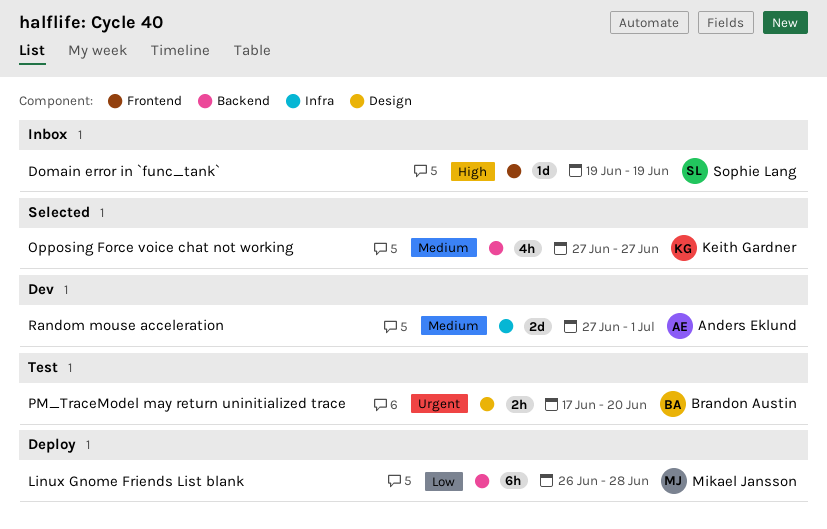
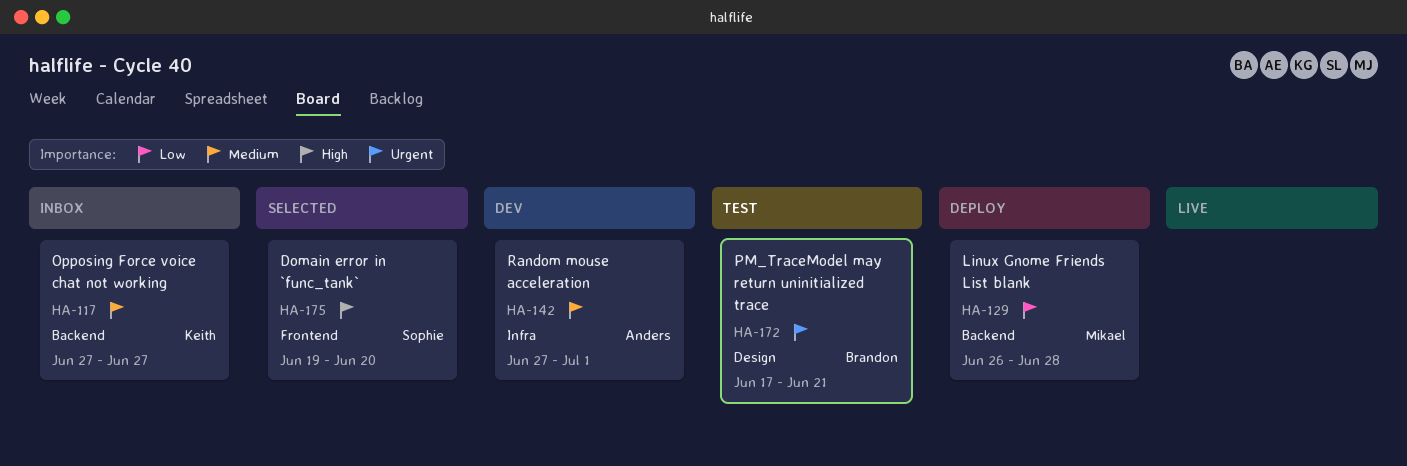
Domain error in `func_tank`, status: Inbox -> Selected
Domain error in `func_tank`, due: Jun 19 -> Jun 20
Opposing Force voice chat not working, status: Selected -> Inbox
PM_TraceModel may return uninitialized trace, due: Jun 20 -> Jun 21

